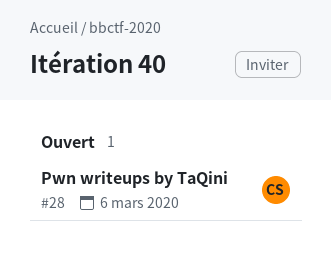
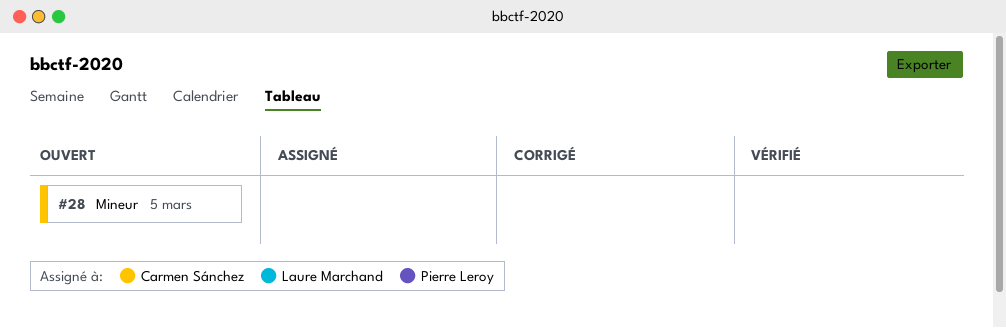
#28, due: Mar 6 -> Mar 5

